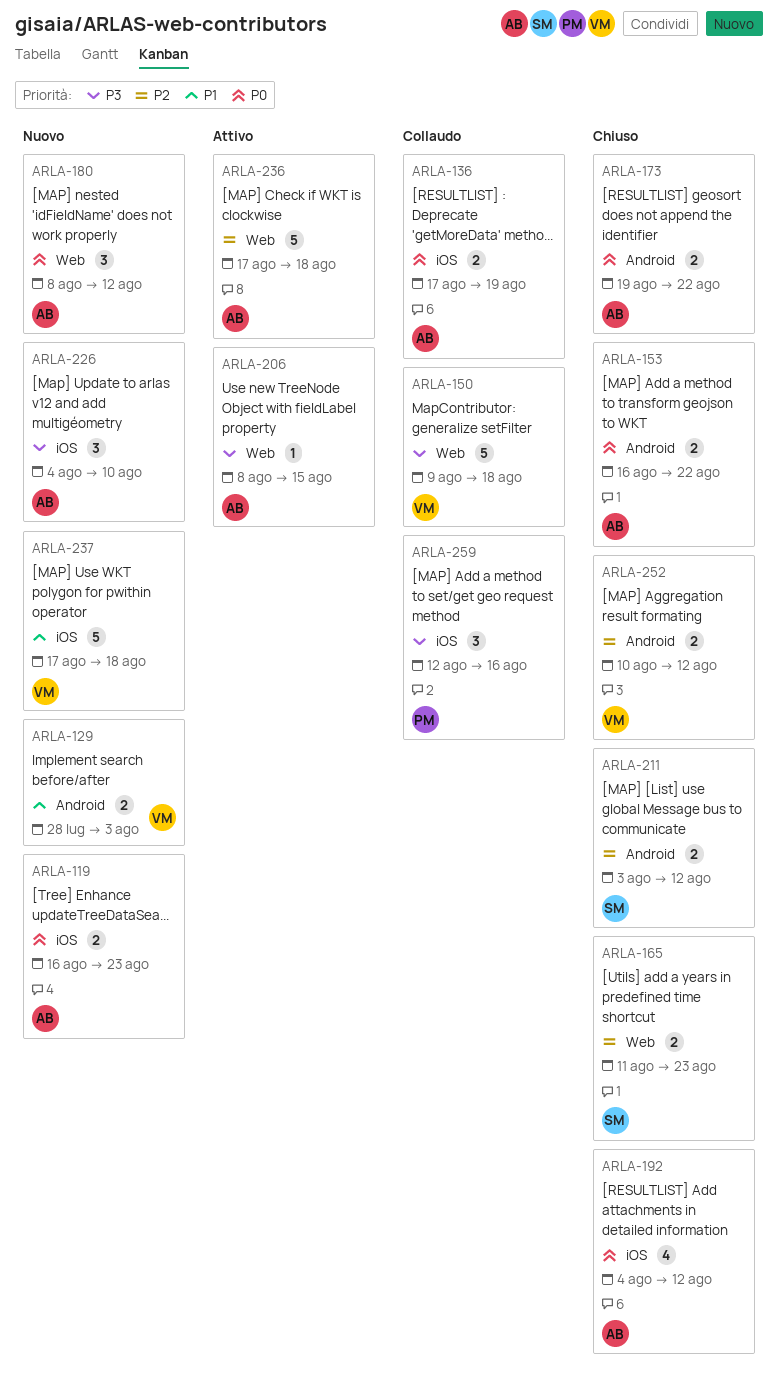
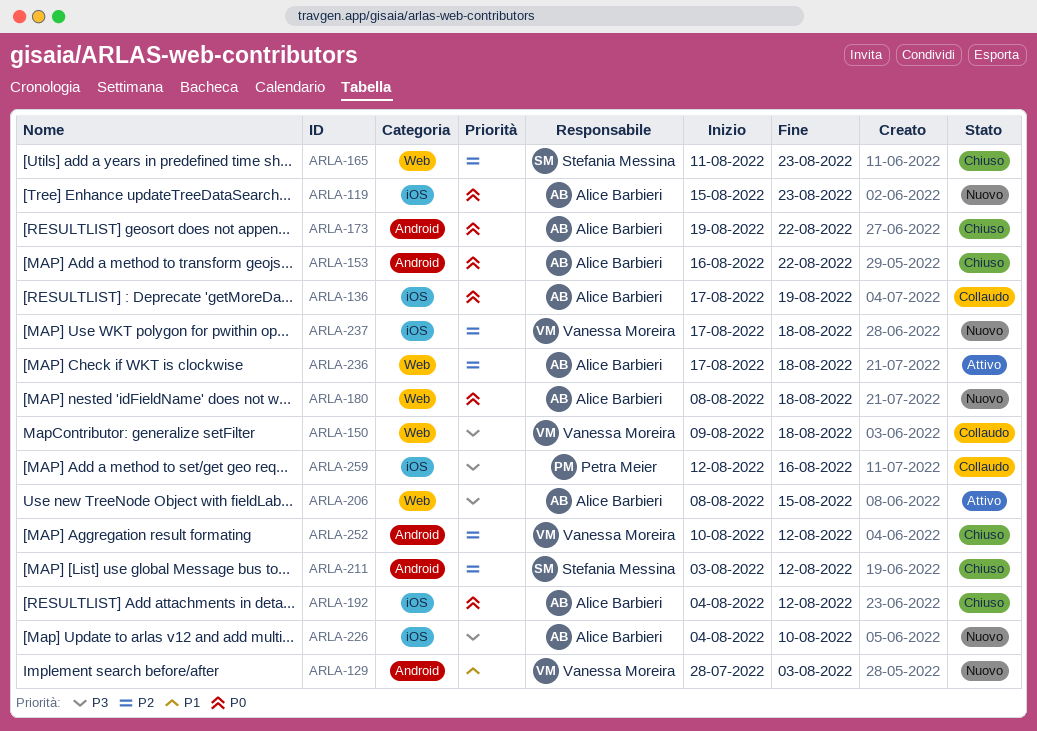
ARLA-119, start: Aug 16 -> Aug 15
ARLA-180, due: Aug 12 -> Aug 18
ARLA-237, priority: P1 -> P2

